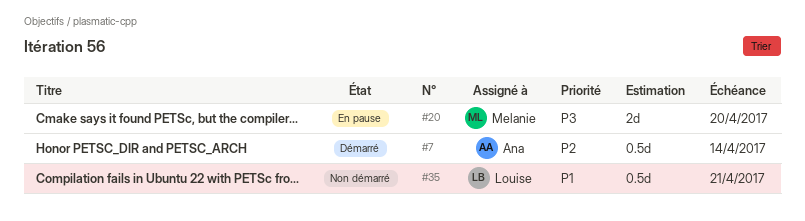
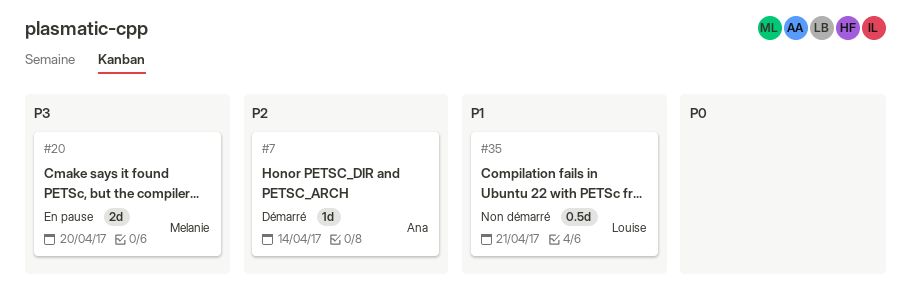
#7, estimate: 0.5d -> 1d

